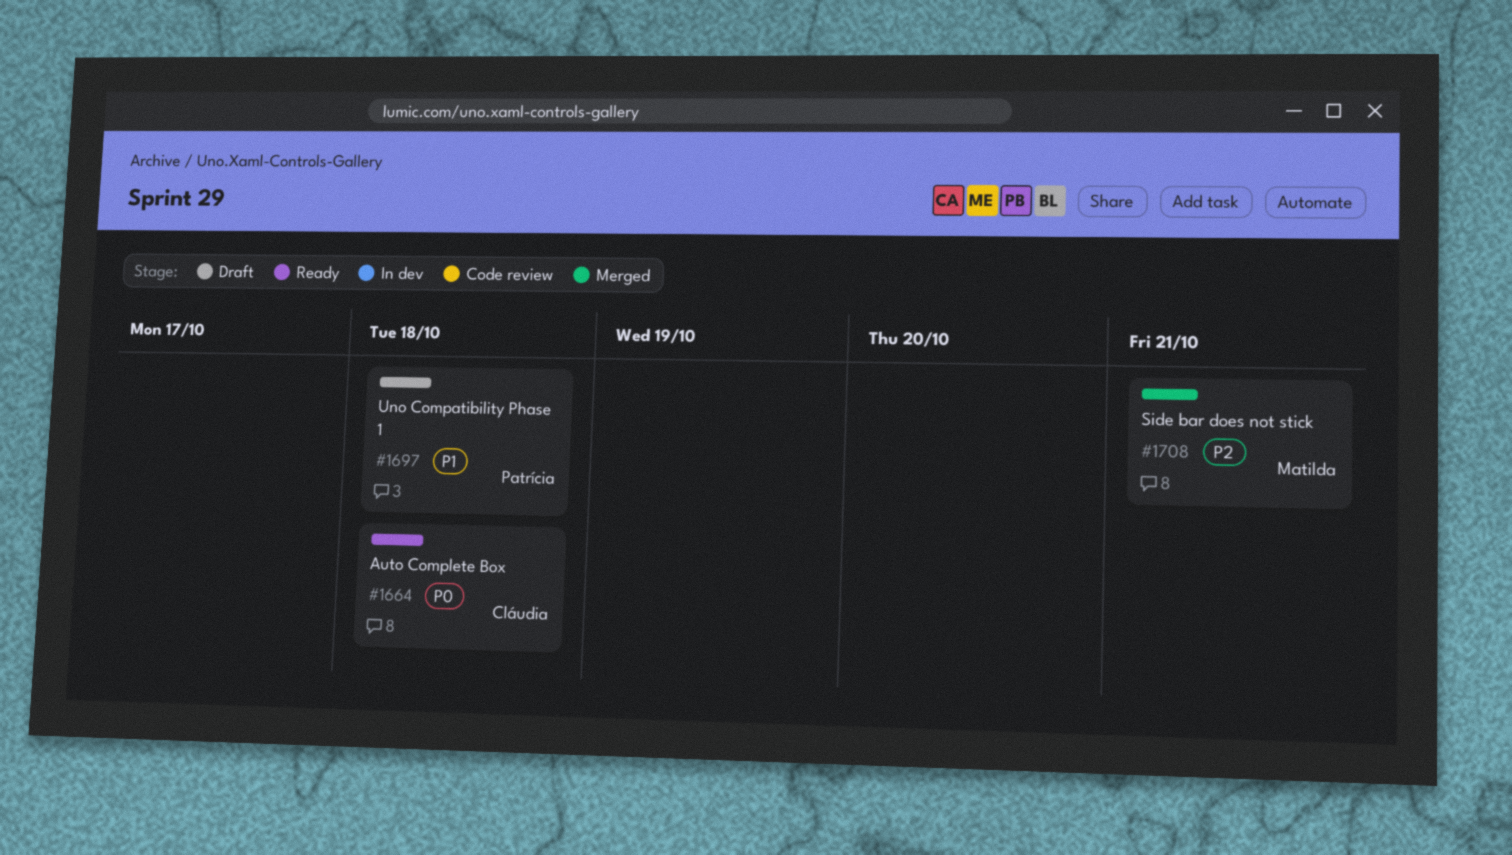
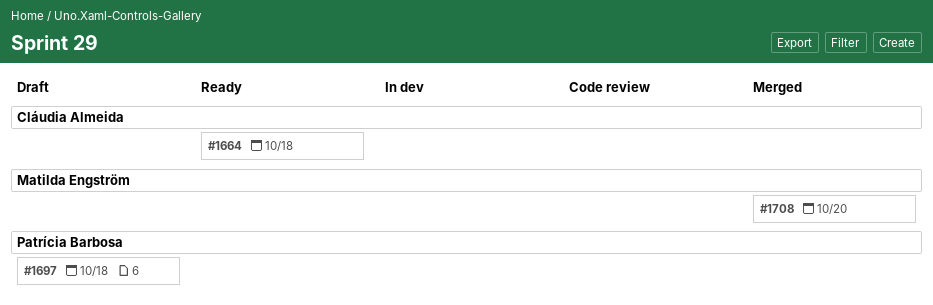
#1708, due: Oct 21 -> Oct 20

